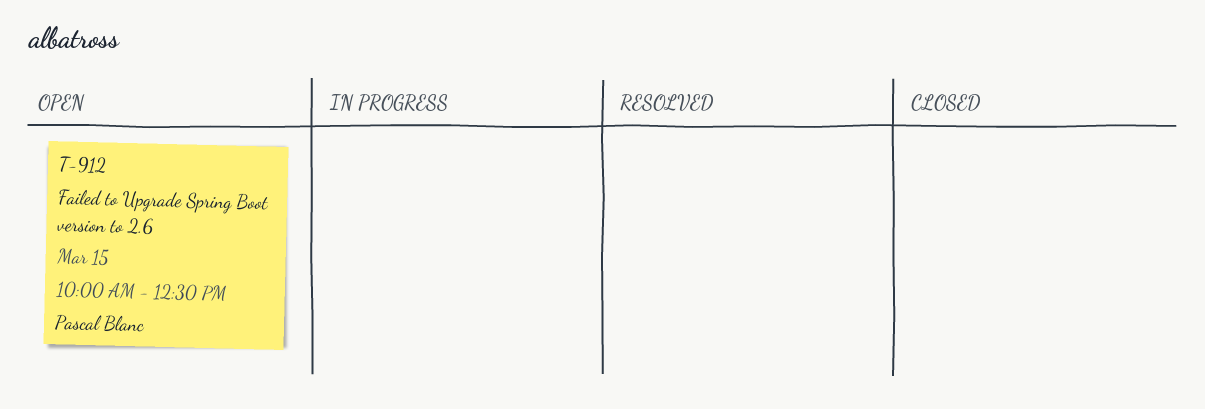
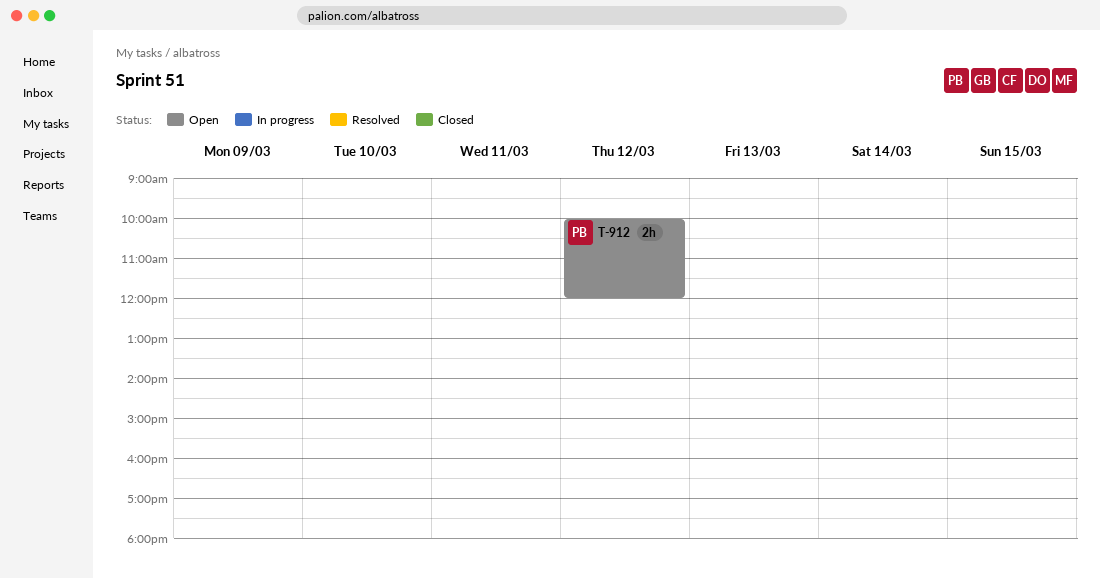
T-912, day: Mar 15 -> Mar 12
T-912, ends: 12:30 -> 12:00

